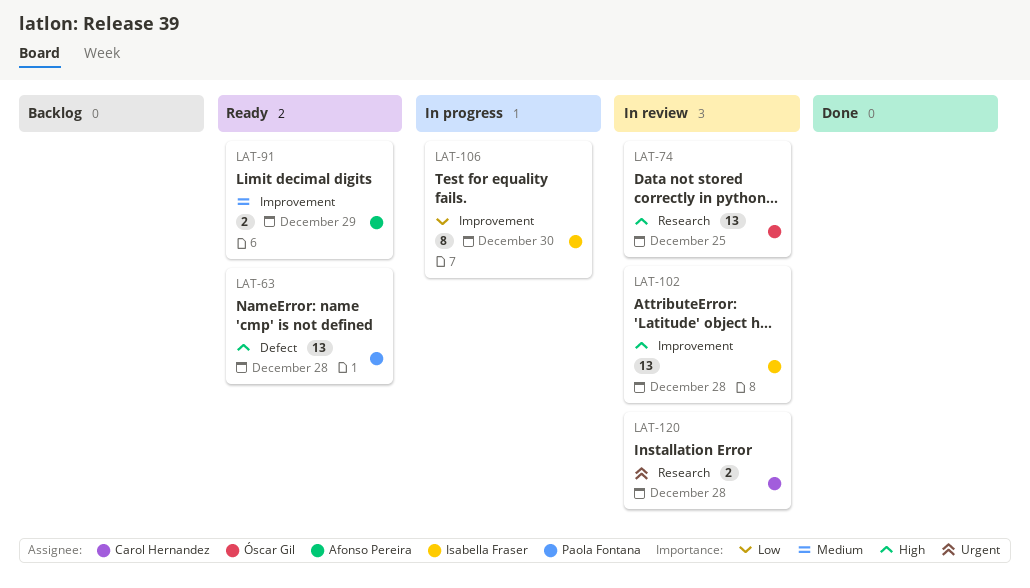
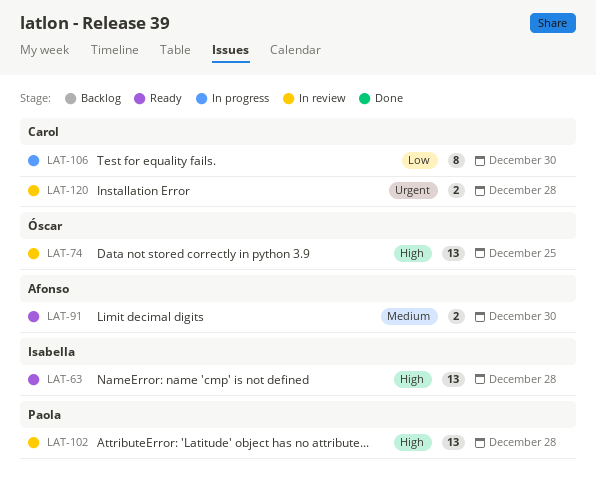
LAT-63, owner: Paola Fontana -> Isabella Fraser
LAT-91, due: Dec 29 -> Dec 30
LAT-102, owner: Isabella Fraser -> Paola Fontana
LAT-106, owner: Isabella Fraser -> Carol Hernandez

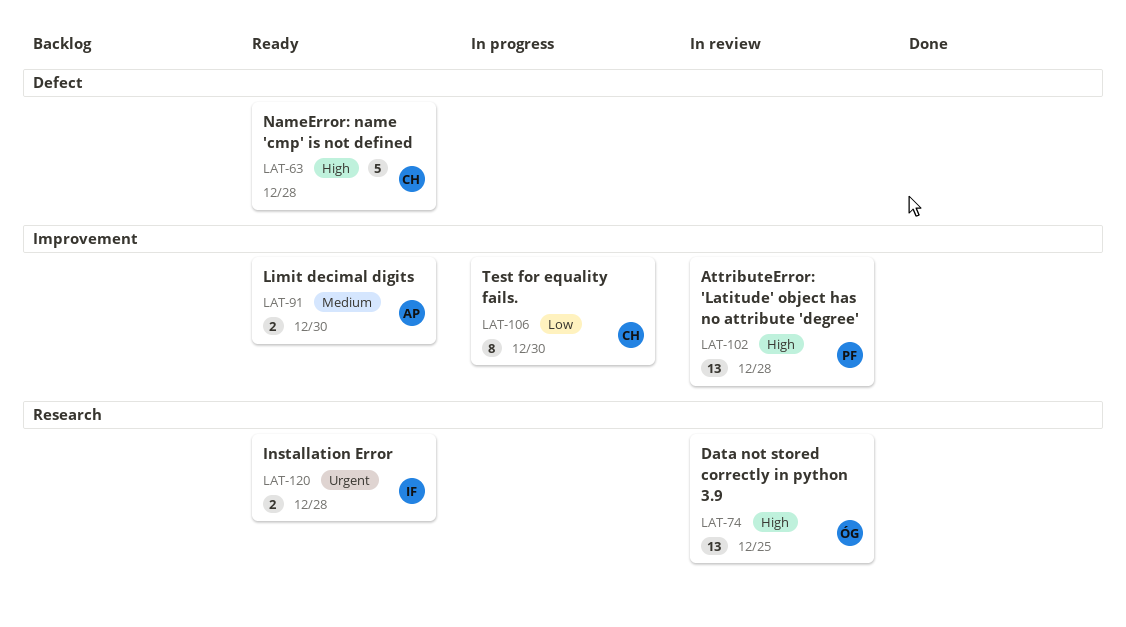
LAT-63, owner: Isabella -> Carol
LAT-63, estimate: 13 -> 5
LAT-120, status: In review -> Ready
LAT-120, owner: Carol -> Isabella

